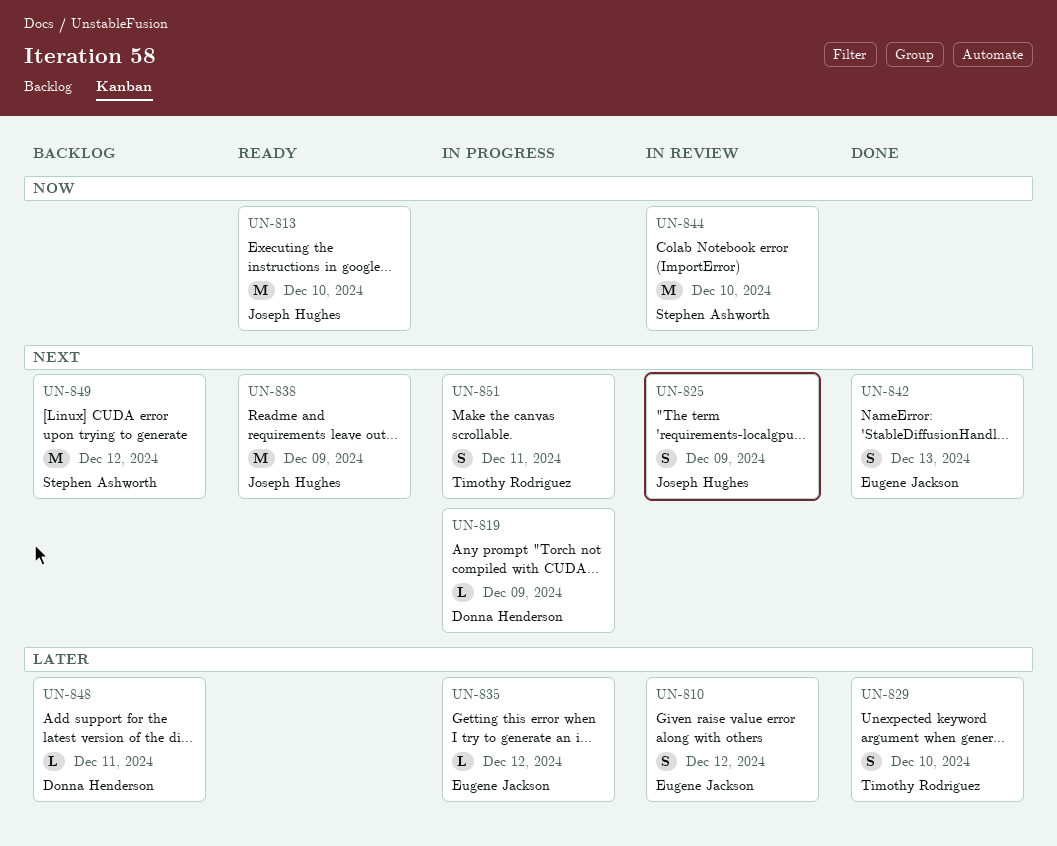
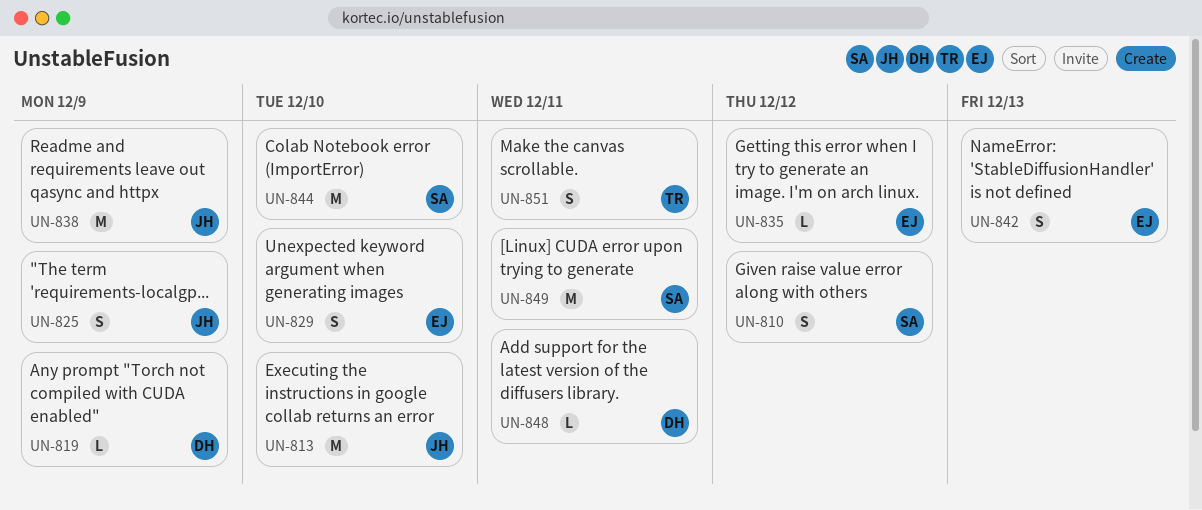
UN-810, owner: Eugene Jackson -> Stephen Ashworth
UN-829, owner: Timothy Rodriguez -> Eugene Jackson
UN-849, due: Dec 12 -> Dec 11

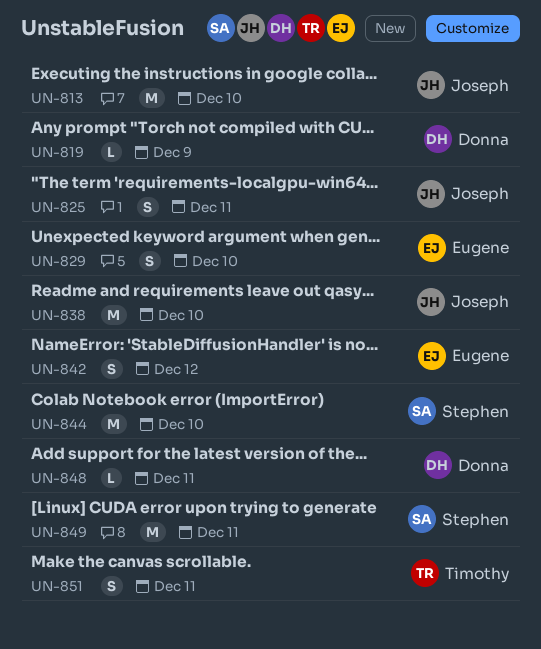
UN-810: present -> none
UN-825, due: Dec 9 -> Dec 11
UN-835: present -> none
UN-838, due: Dec 9 -> Dec 10
UN-842, due: Dec 13 -> Dec 12

